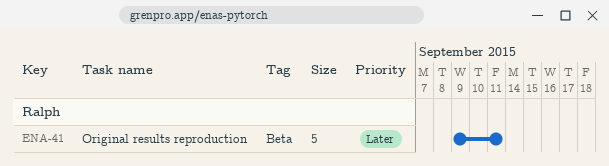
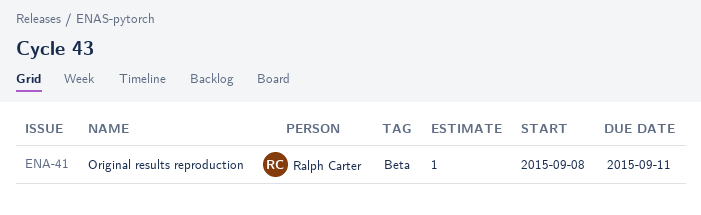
ENA-41, estimate: 5 -> 1
ENA-41, start: Sep 9 -> Sep 8

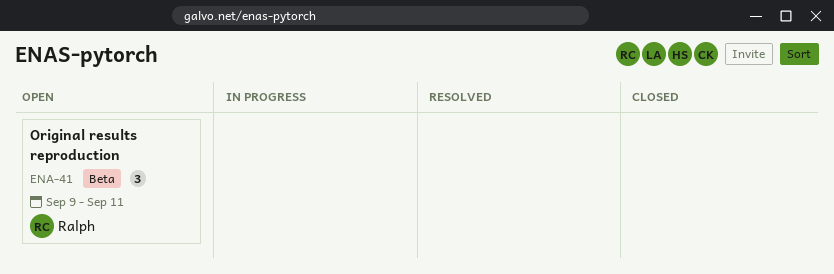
ENA-41, estimate: 1 -> 3
ENA-41, start: Sep 8 -> Sep 9

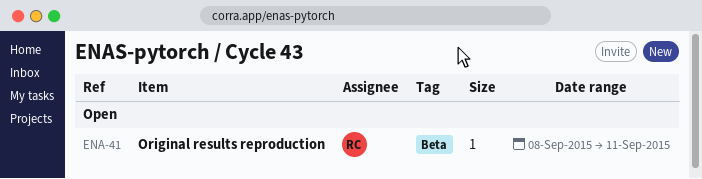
ENA-41, estimate: 3 -> 1
ENA-41, start: Sep 9 -> Sep 8

